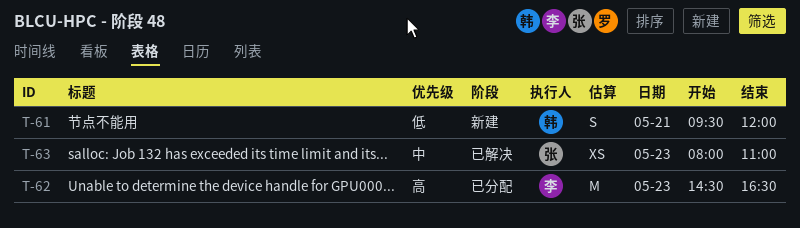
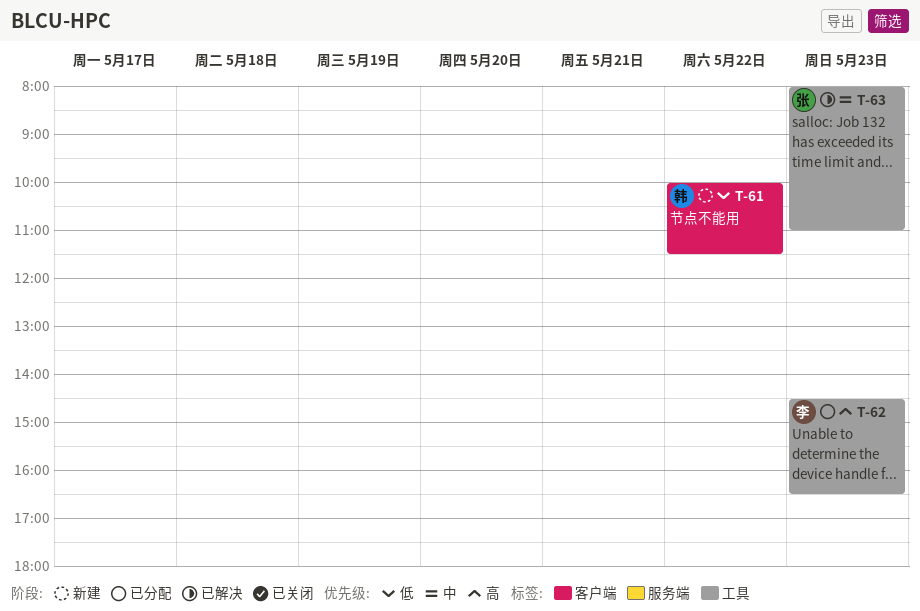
T-61, day: May 21 -> May 22
T-61, begins: 09:30 -> 10:00
T-61, ends: 12:00 -> 11:30

